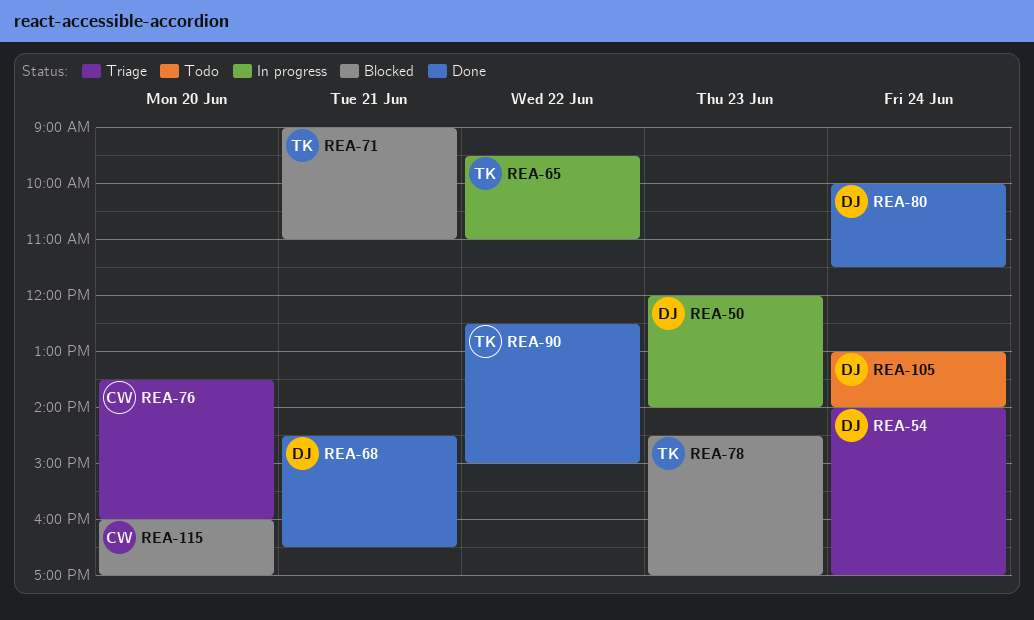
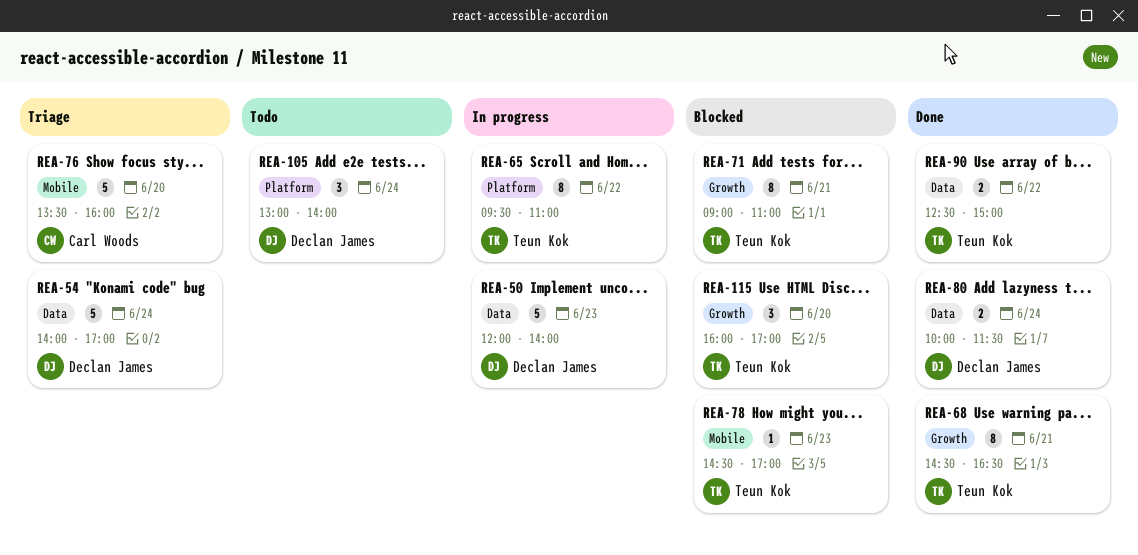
REA-68, owner: Declan James -> Teun Kok
REA-115, owner: Carl Woods -> Teun Kok

